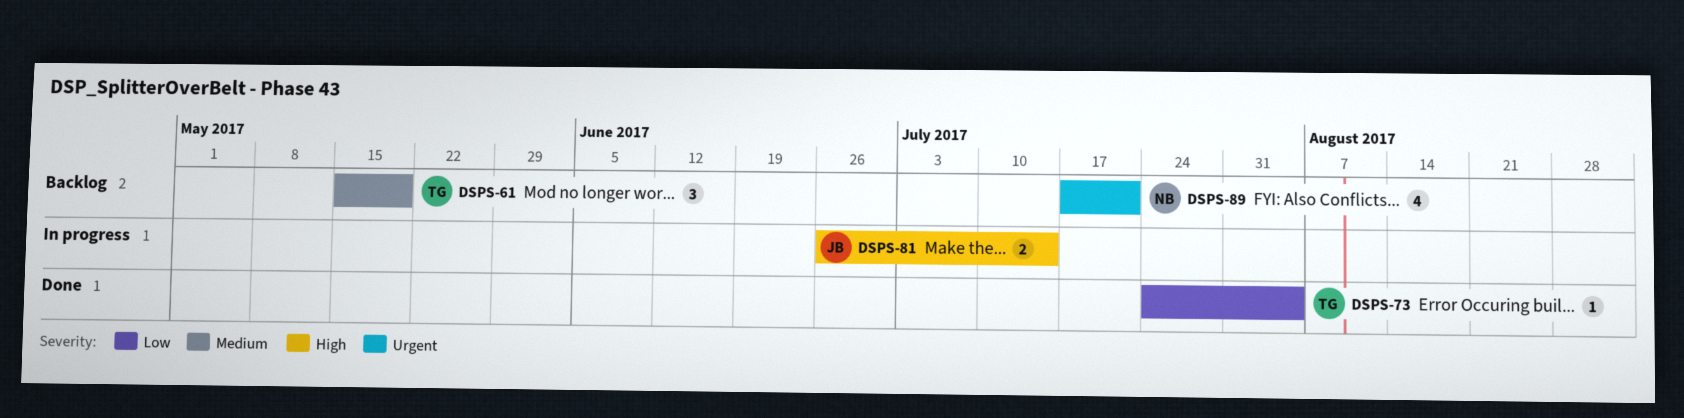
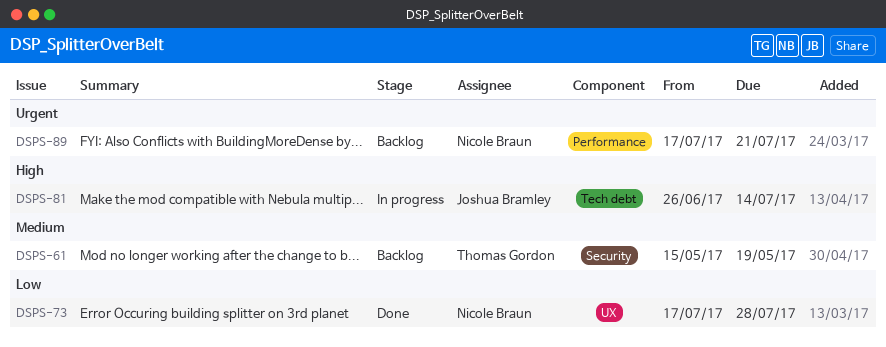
DSPS-73, owner: Thomas Gordon -> Nicole Braun
DSPS-73, start: Jul 24 -> Jul 17
DSPS-73, due: Aug 4 -> Jul 28

